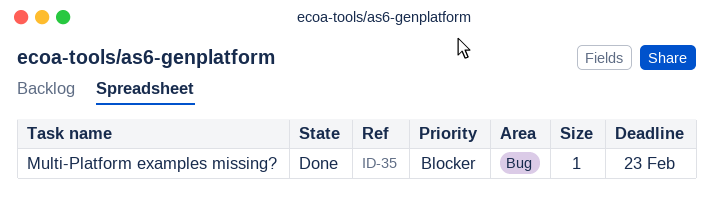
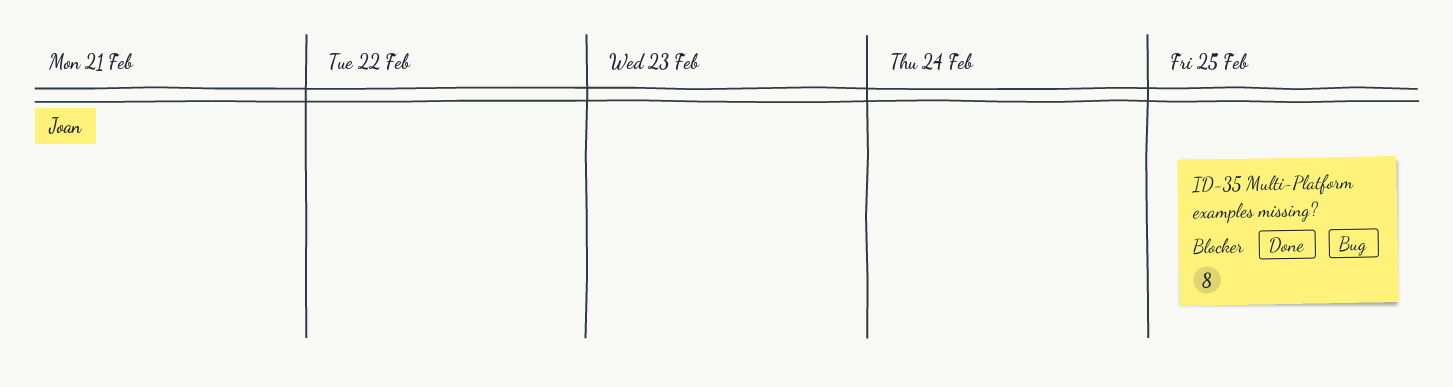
ID-35, estimate: 1 -> 8
ID-35, due: Feb 23 -> Feb 25

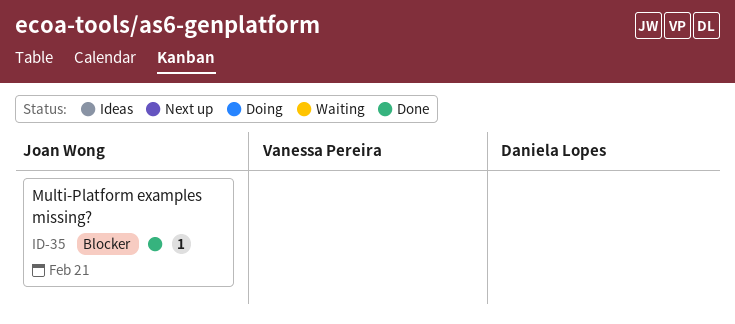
ID-35, estimate: 8 -> 1
ID-35, due: Feb 25 -> Feb 21

